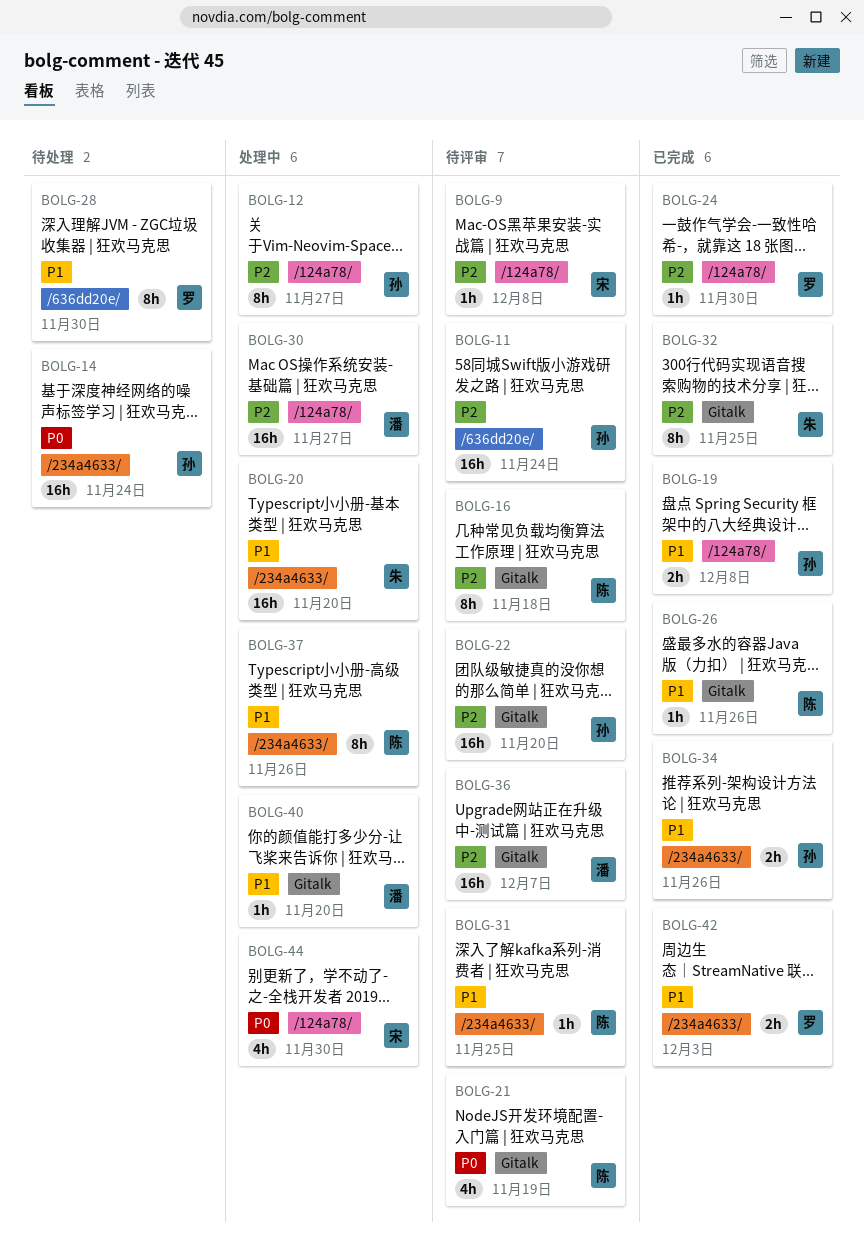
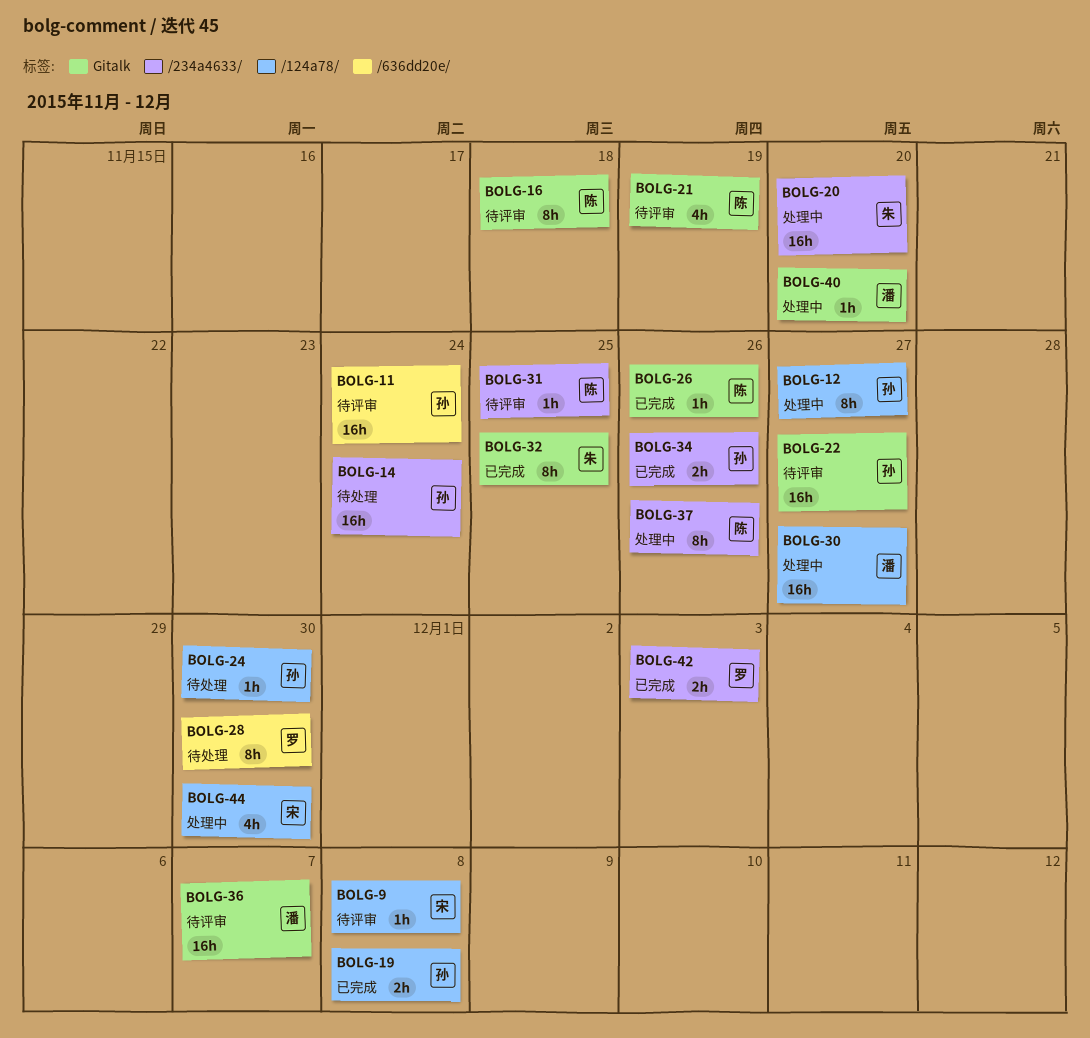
BOLG-22, due: Nov 20 -> Nov 27
BOLG-24, status: 已完成 -> 待处理
BOLG-24, owner: 罗 -> 孙

